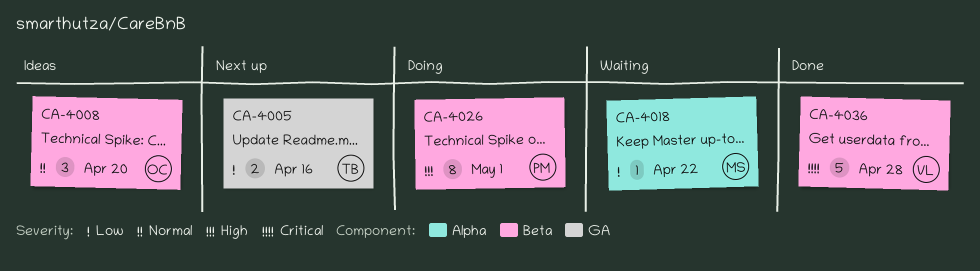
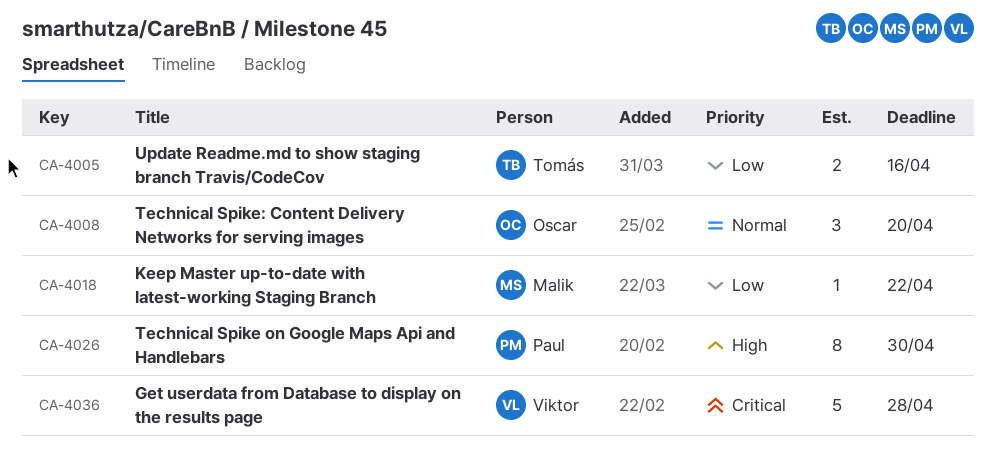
CA-4026, due: May 1 -> Apr 30

